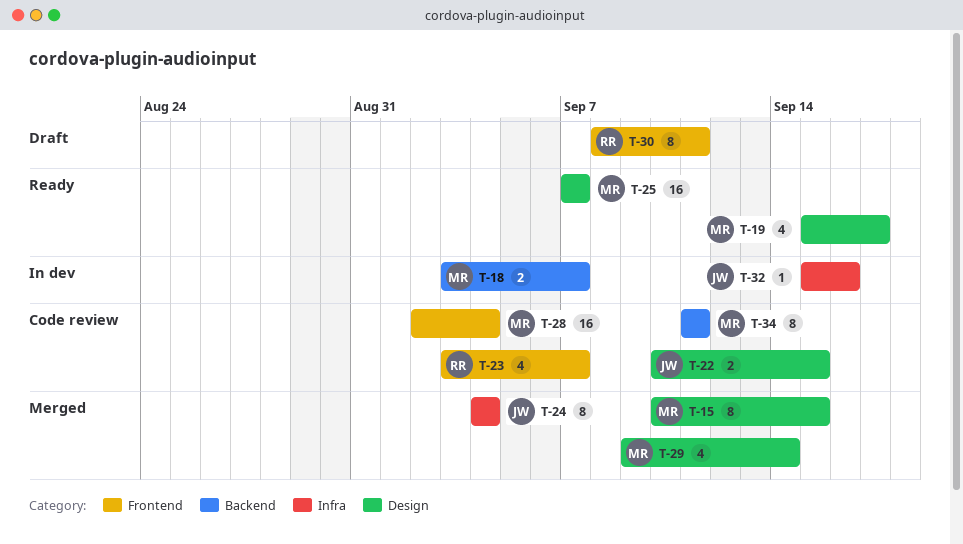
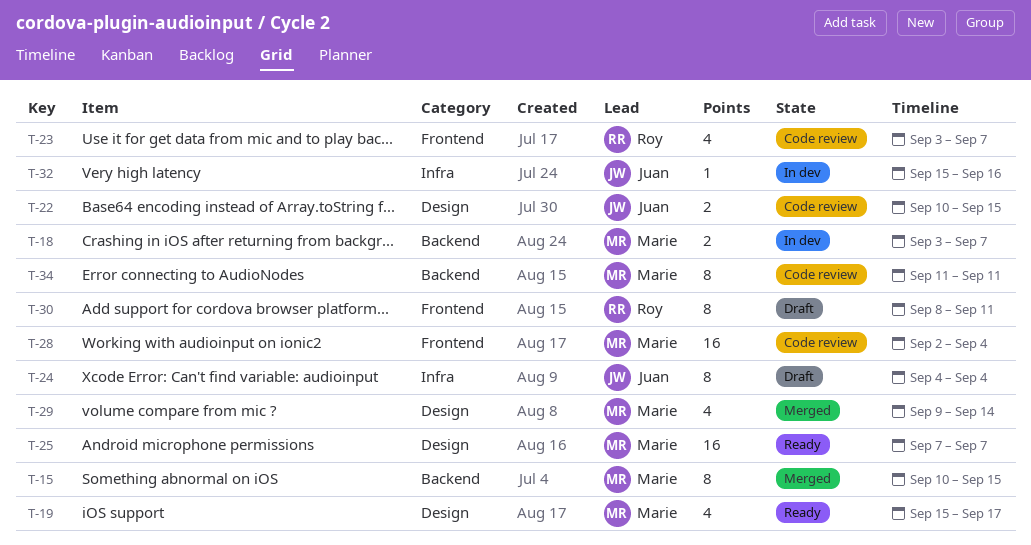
T-15, label: Design -> Backend
T-24, status: Merged -> Draft

